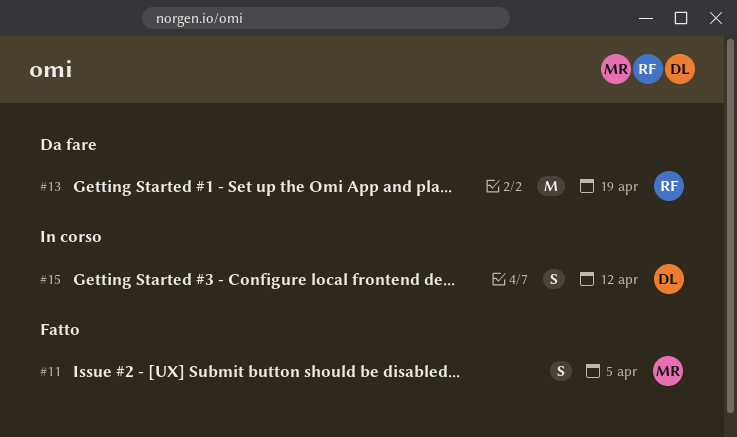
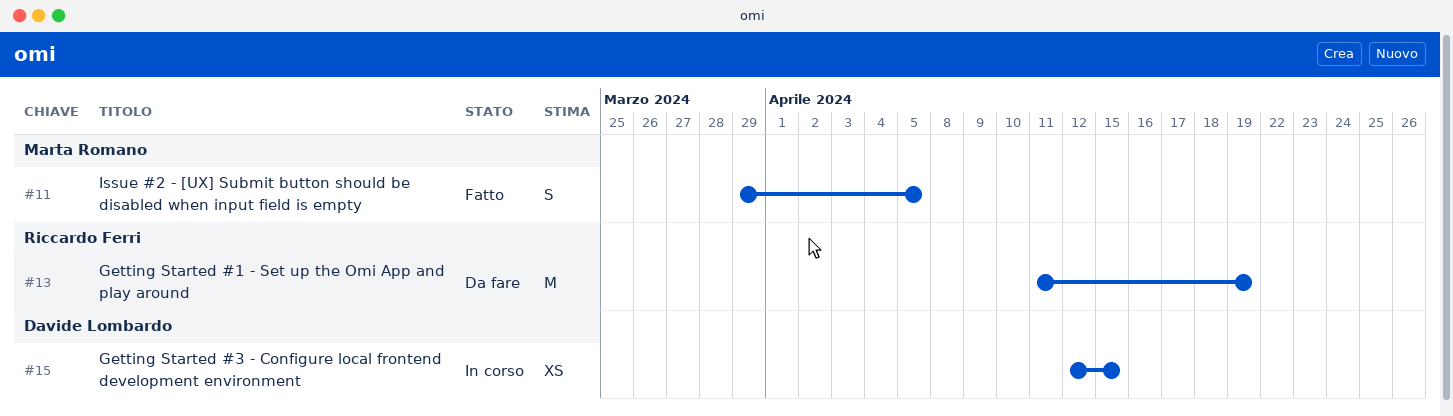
#15, estimate: S -> XS
#15, due: Apr 12 -> Apr 15

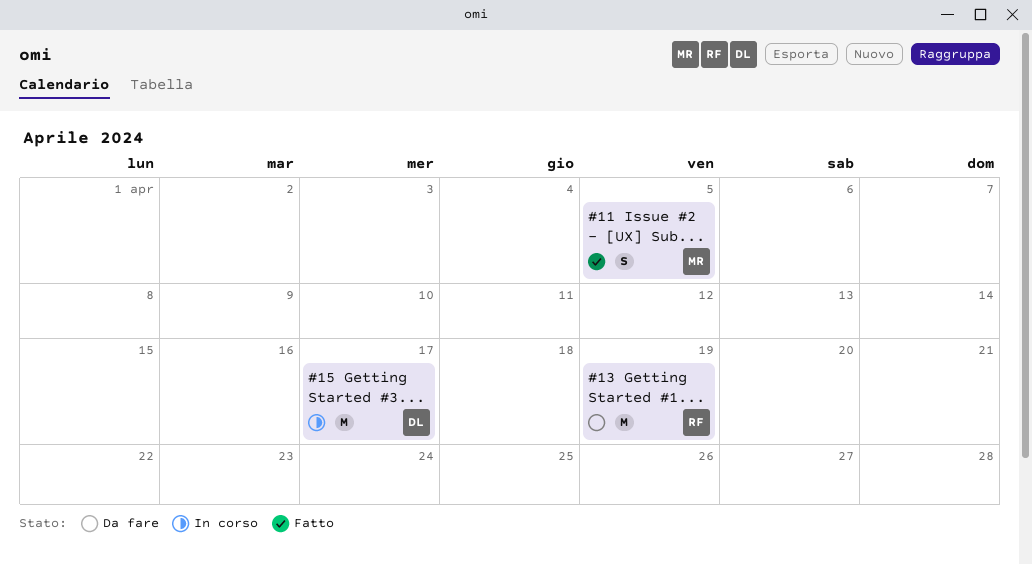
#15, estimate: XS -> M
#15, due: Apr 15 -> Apr 17

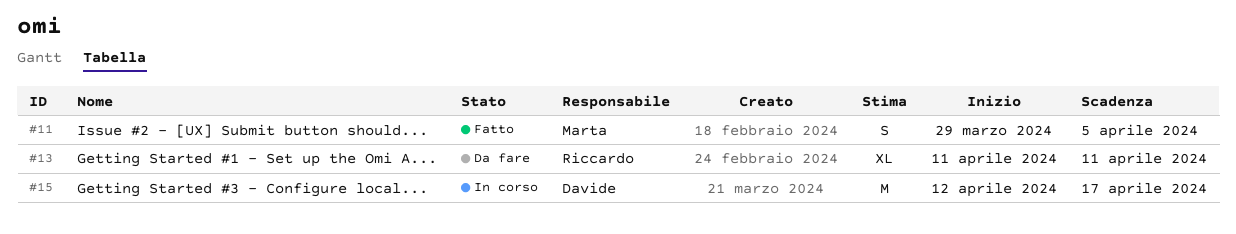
#13, estimate: M -> XL
#13, due: Apr 19 -> Apr 11

